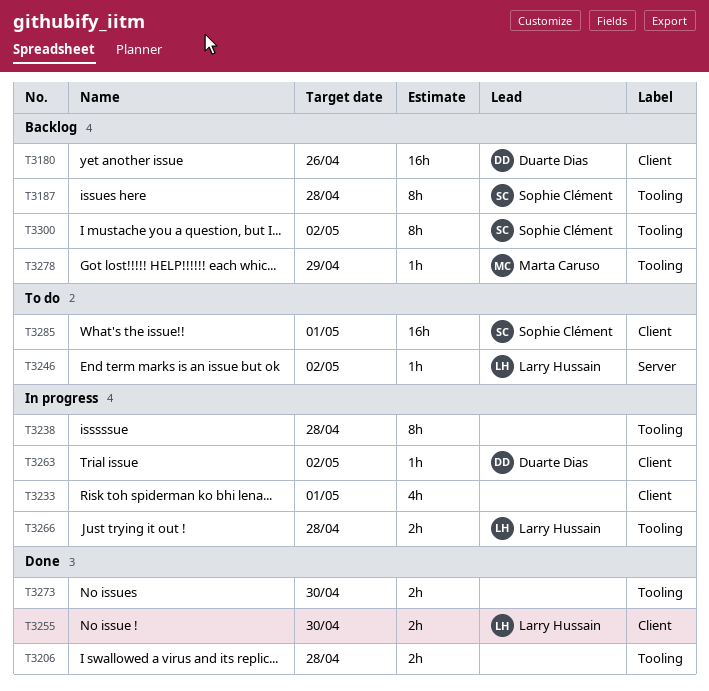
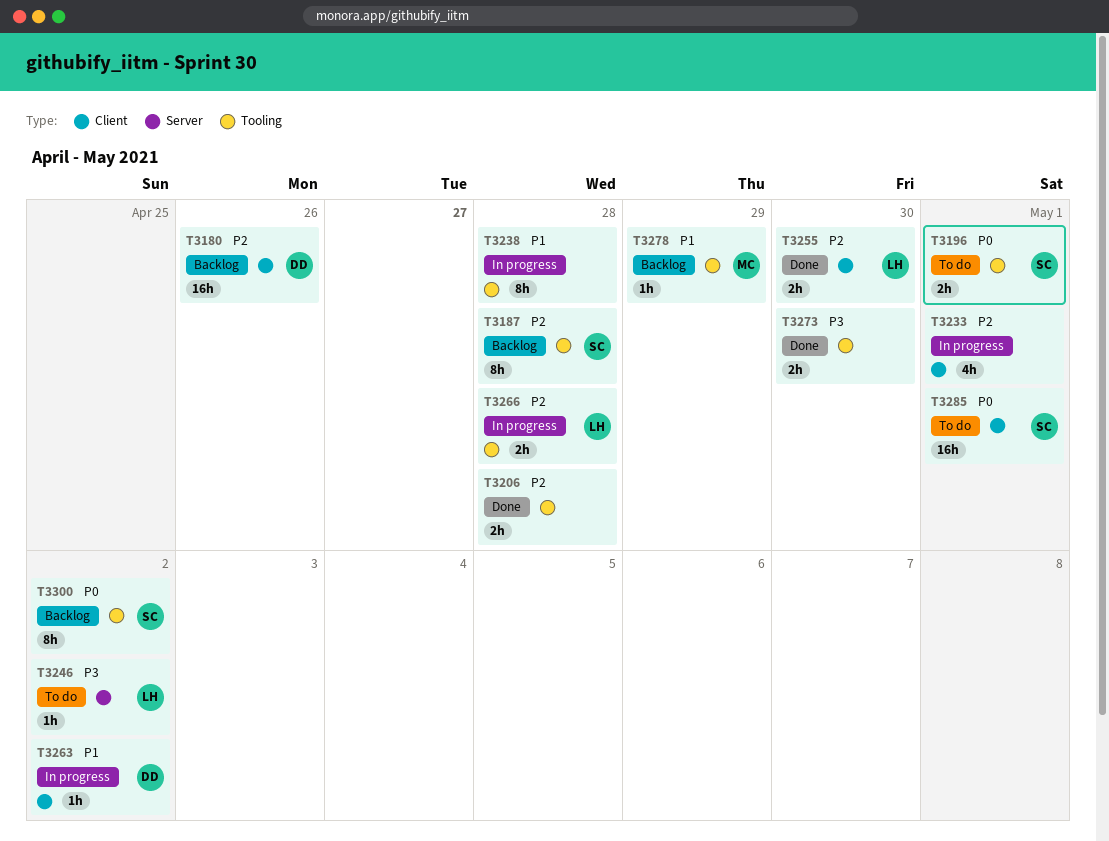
T3196: none -> present

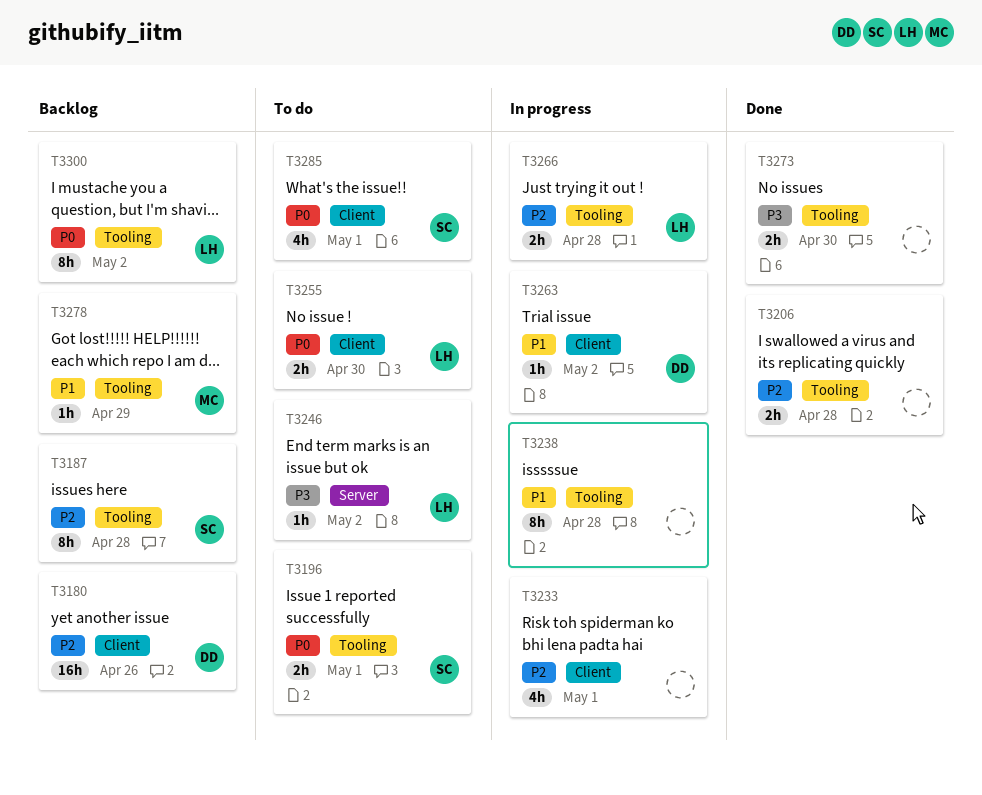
T3255, status: Done -> To do
T3255, priority: P2 -> P0
T3285, estimate: 16h -> 4h
T3300, owner: SC -> LH

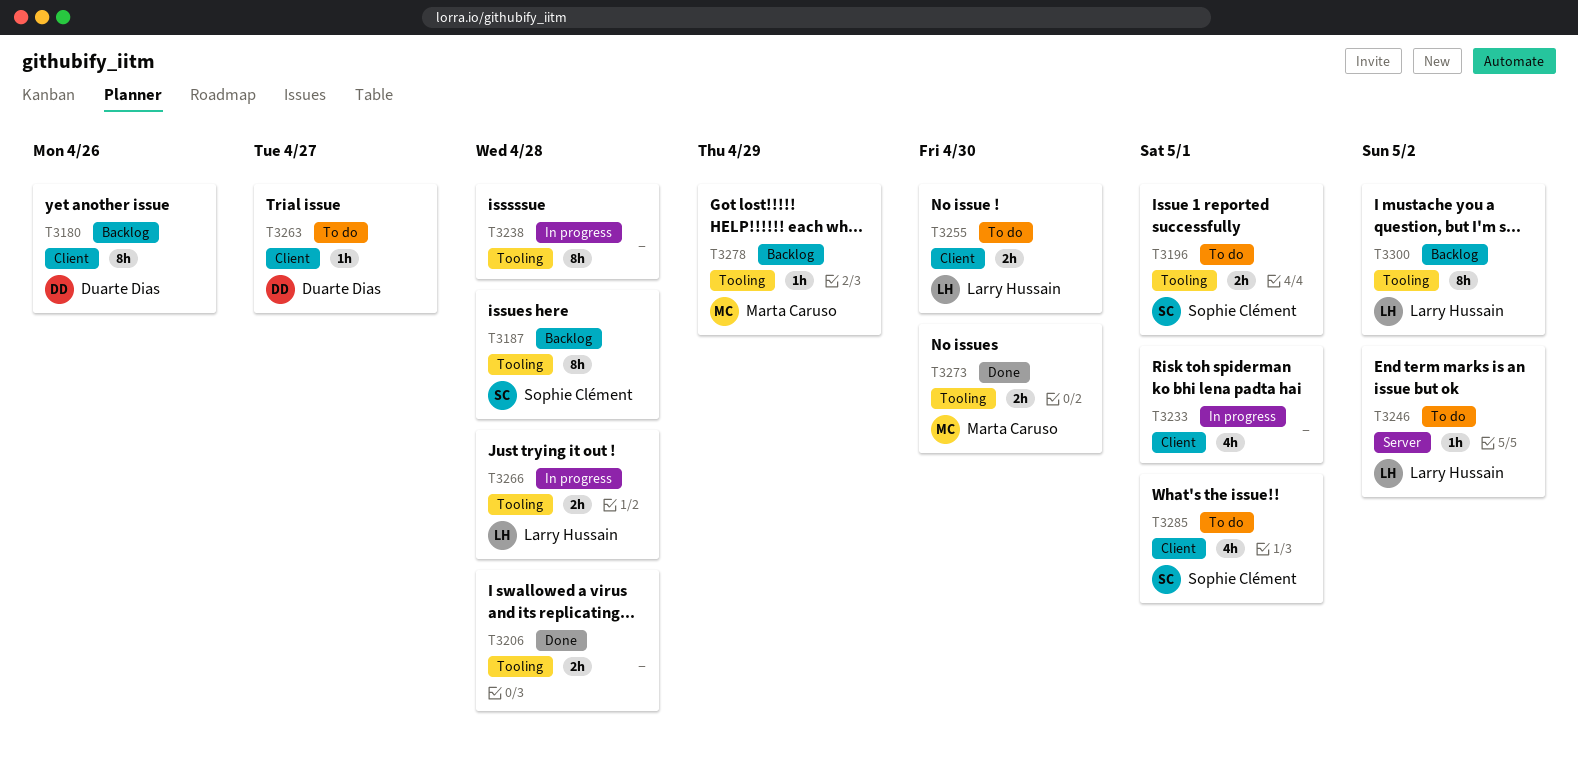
T3180, estimate: 16h -> 8h
T3263, status: In progress -> To do
T3263, due: May 2 -> Apr 27
T3273, owner: none -> Marta Caruso

